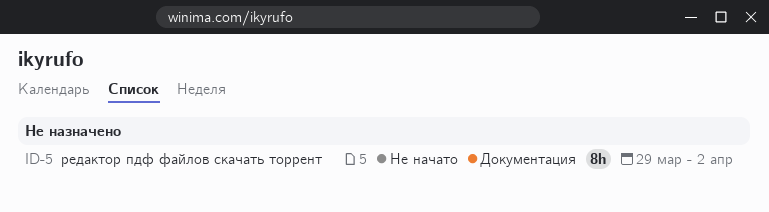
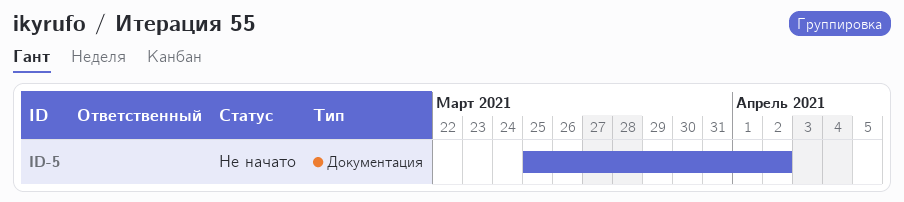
ID-5, start: Mar 29 -> Mar 25

